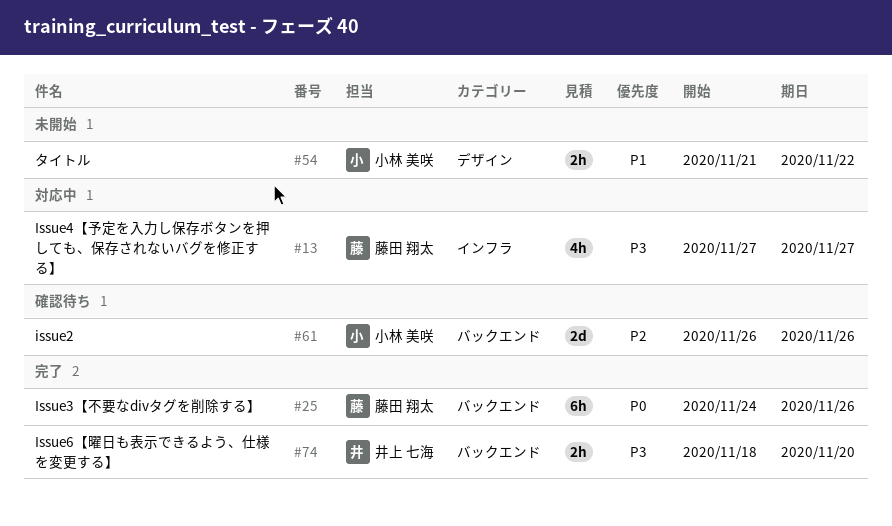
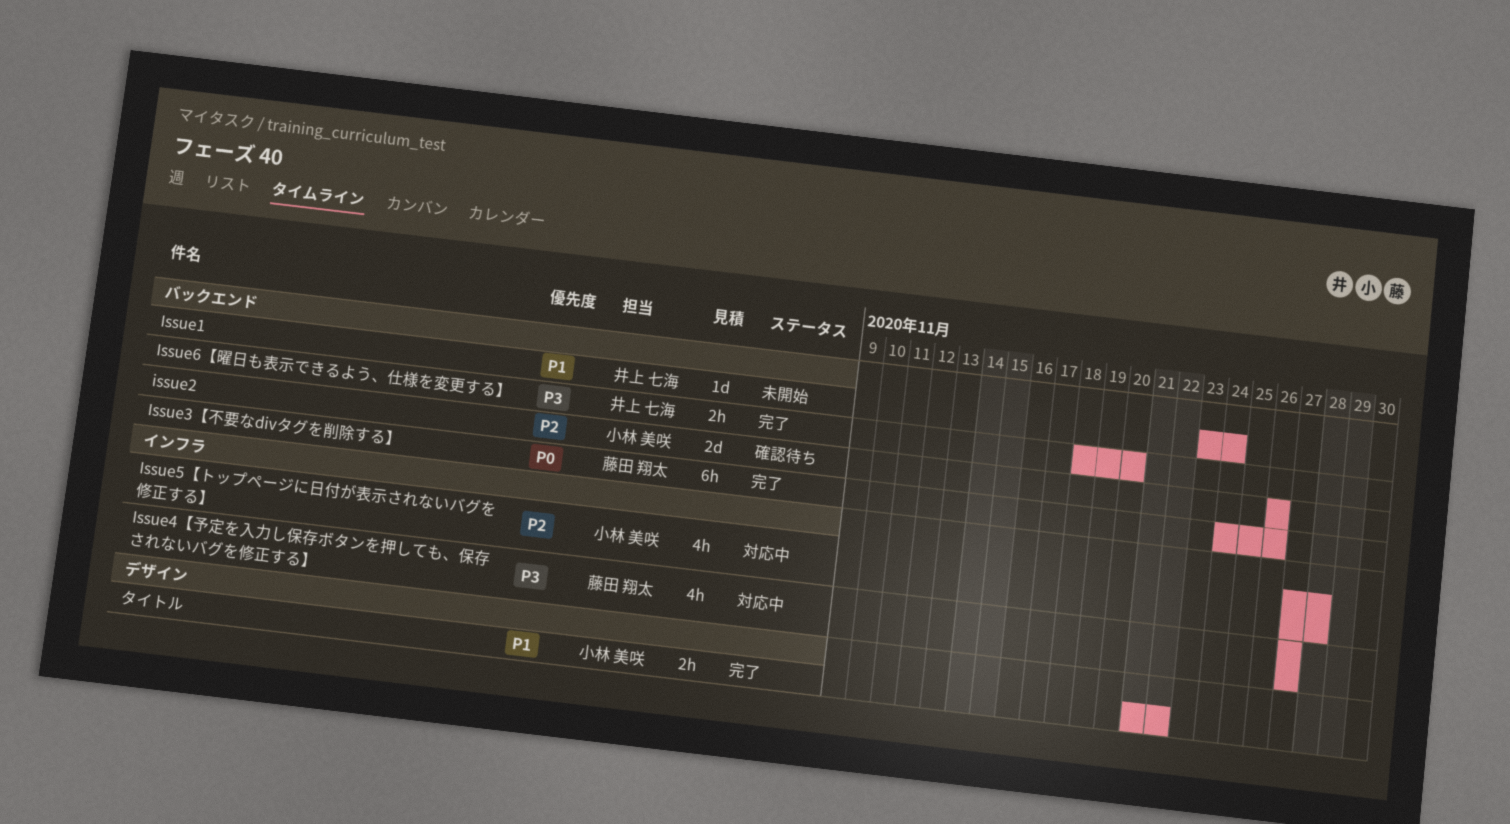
Issue1: none -> present
Issue5【トップページに日付が表示されないバグを修正する】: none -> present
タイトル, status: 未開始 -> 完了

